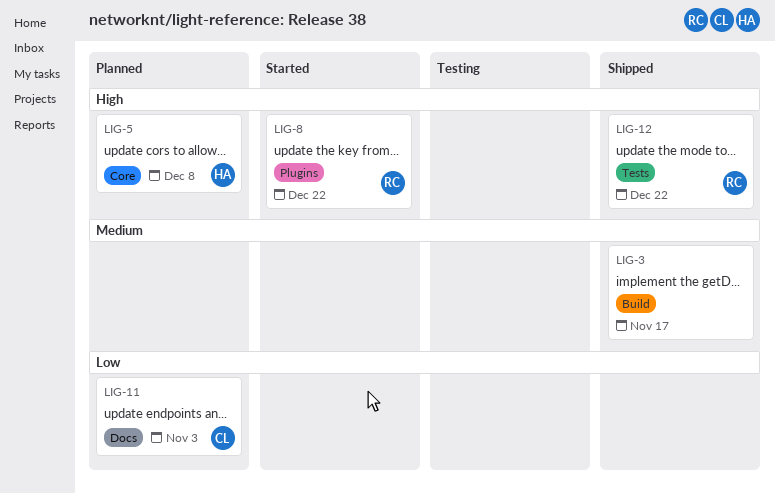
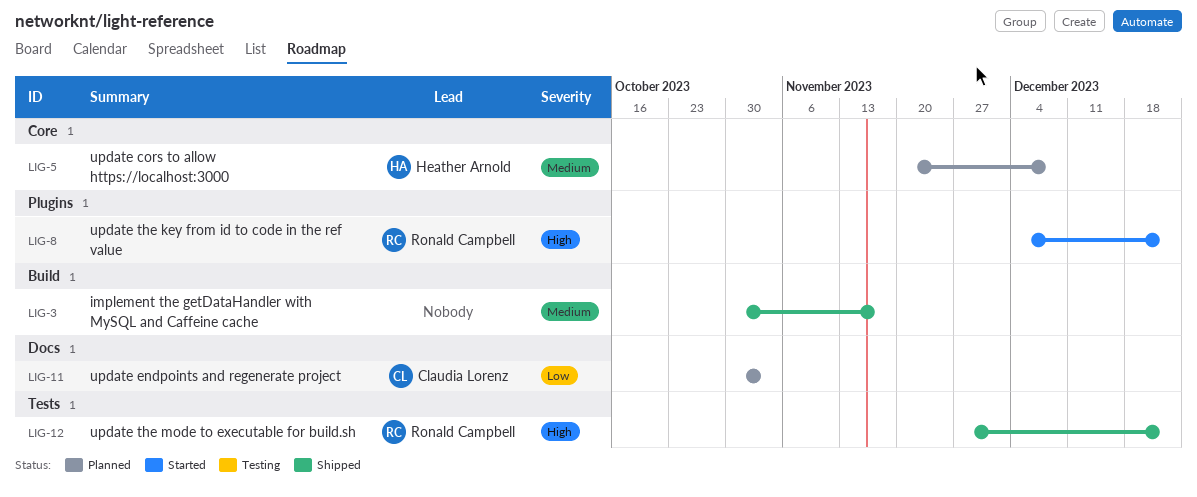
LIG-5, priority: High -> Medium

